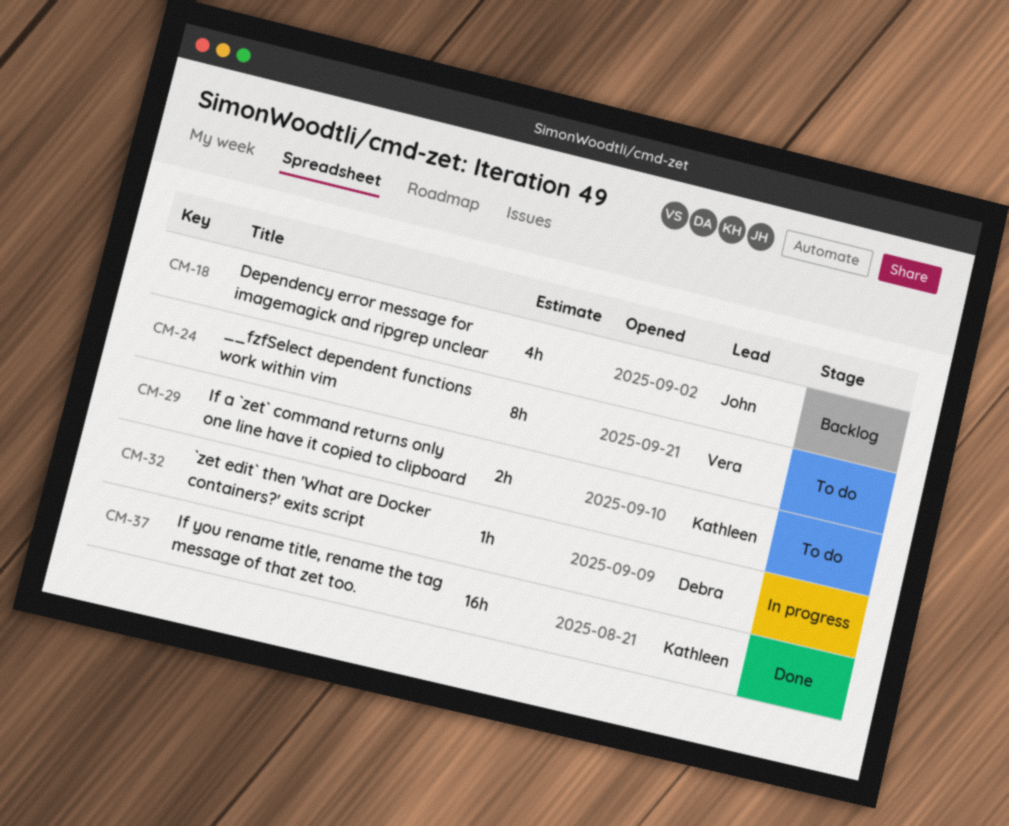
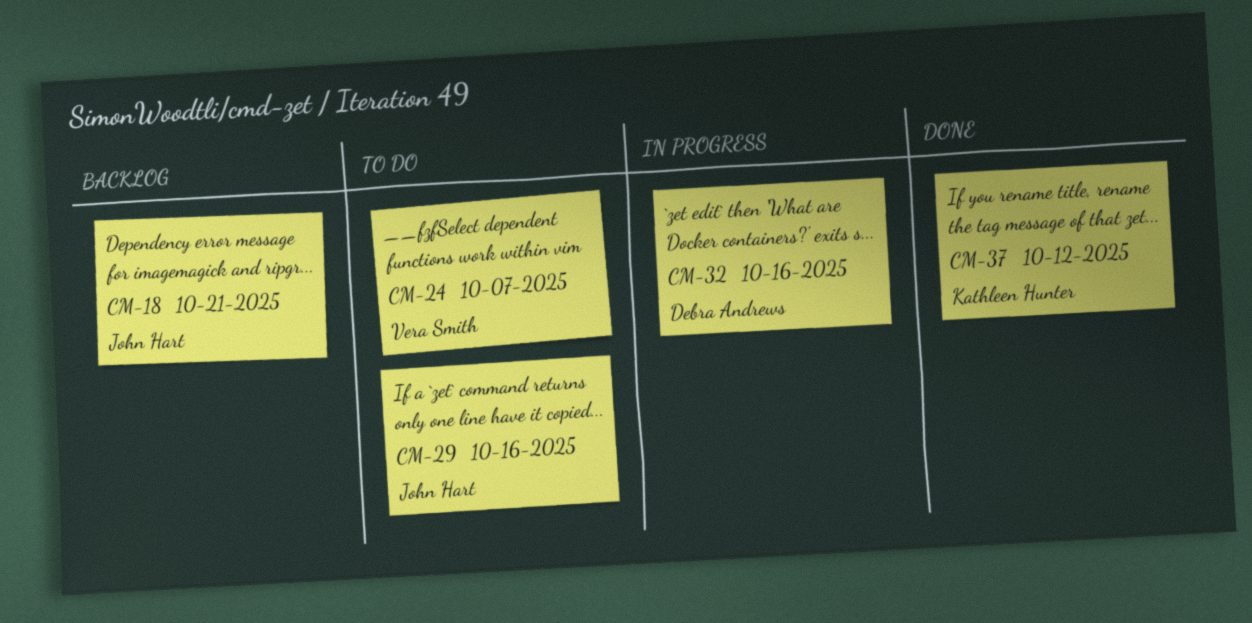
CM-29, owner: Kathleen Hunter -> John Hart

